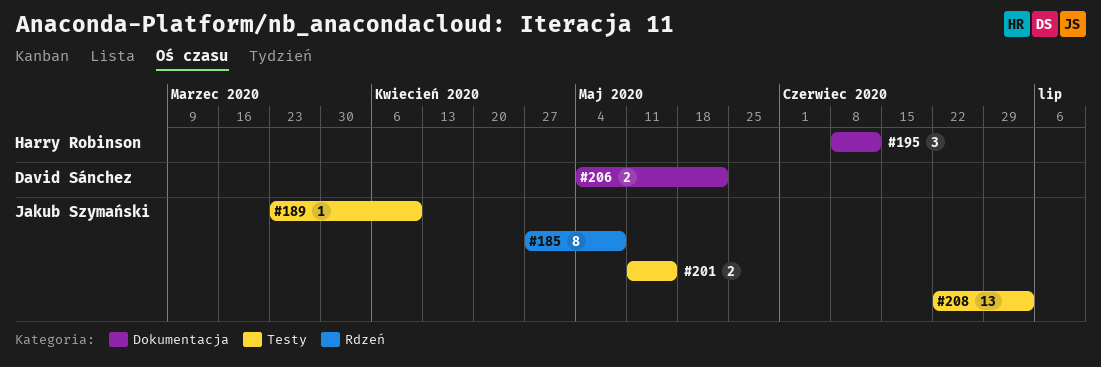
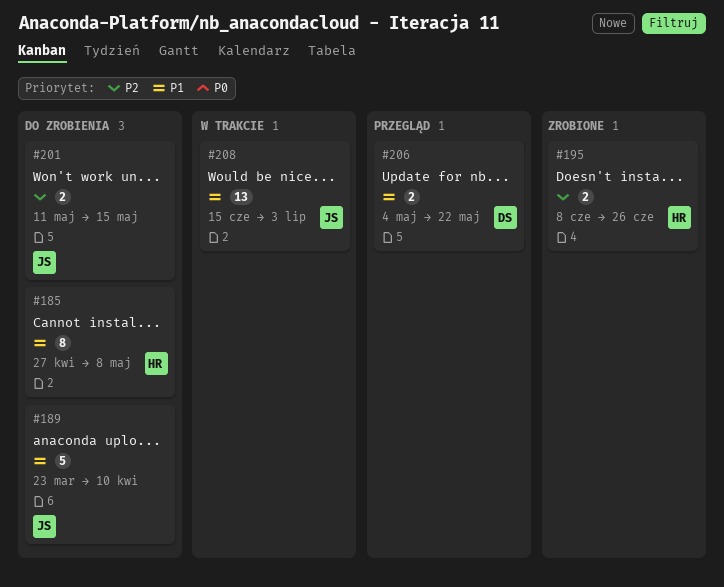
#185, owner: Jakub Szymański -> Harry Robinson
#189, estimate: 1 -> 5
#195, estimate: 3 -> 2
#195, due: Jun 12 -> Jun 26
#208, start: Jun 22 -> Jun 15

